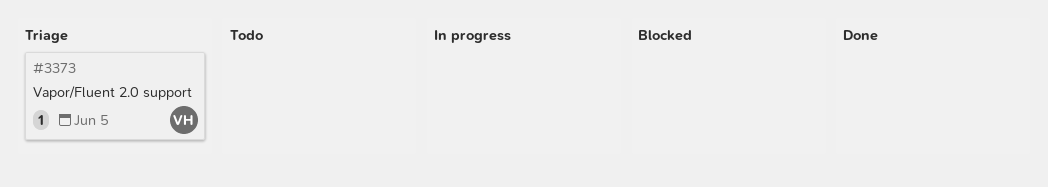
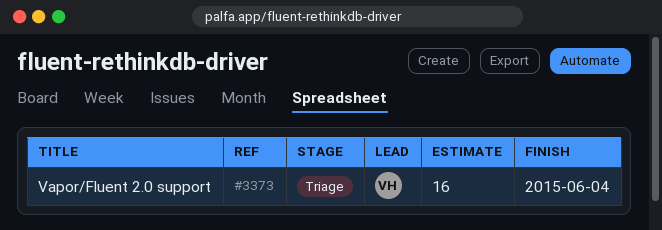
#3373, estimate: 1 -> 16
#3373, due: Jun 5 -> Jun 4

